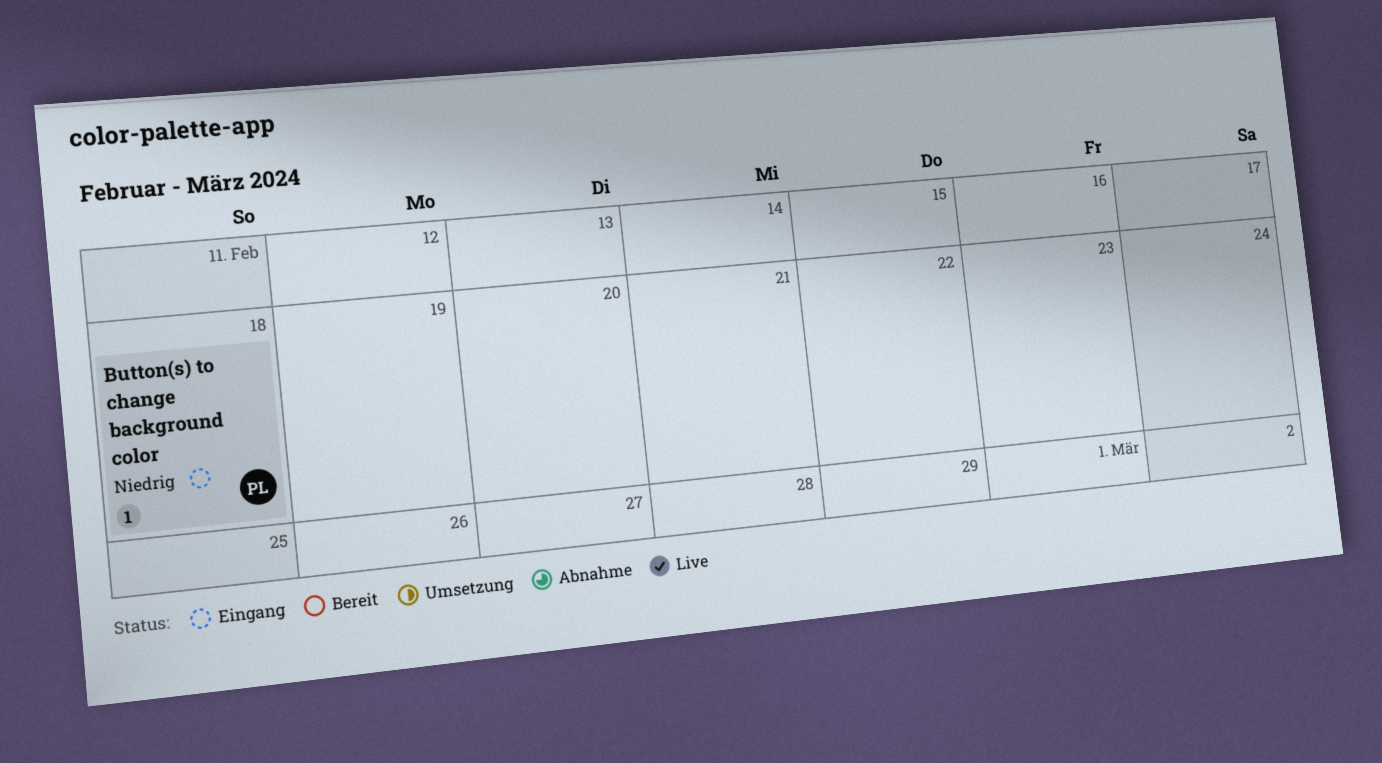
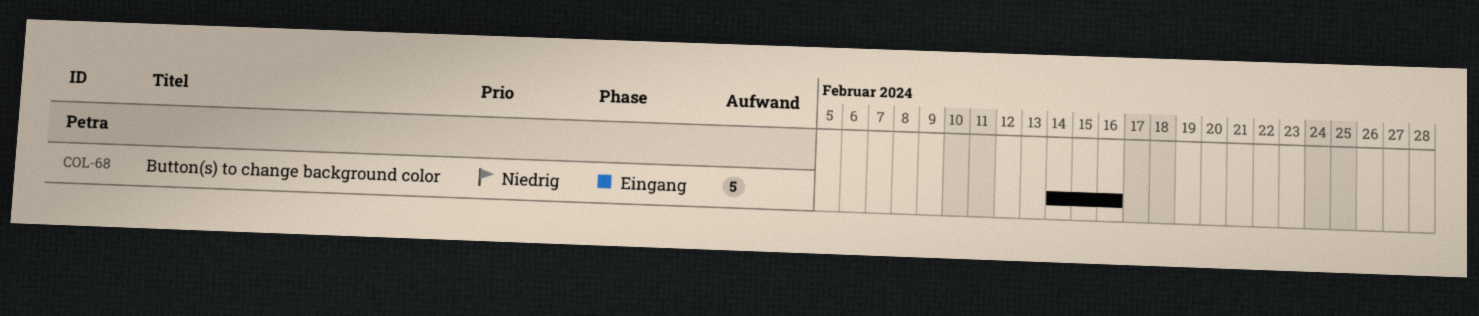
Button(s) to change background color, estimate: 1 -> 5
Button(s) to change background color, due: Feb 18 -> Feb 16

